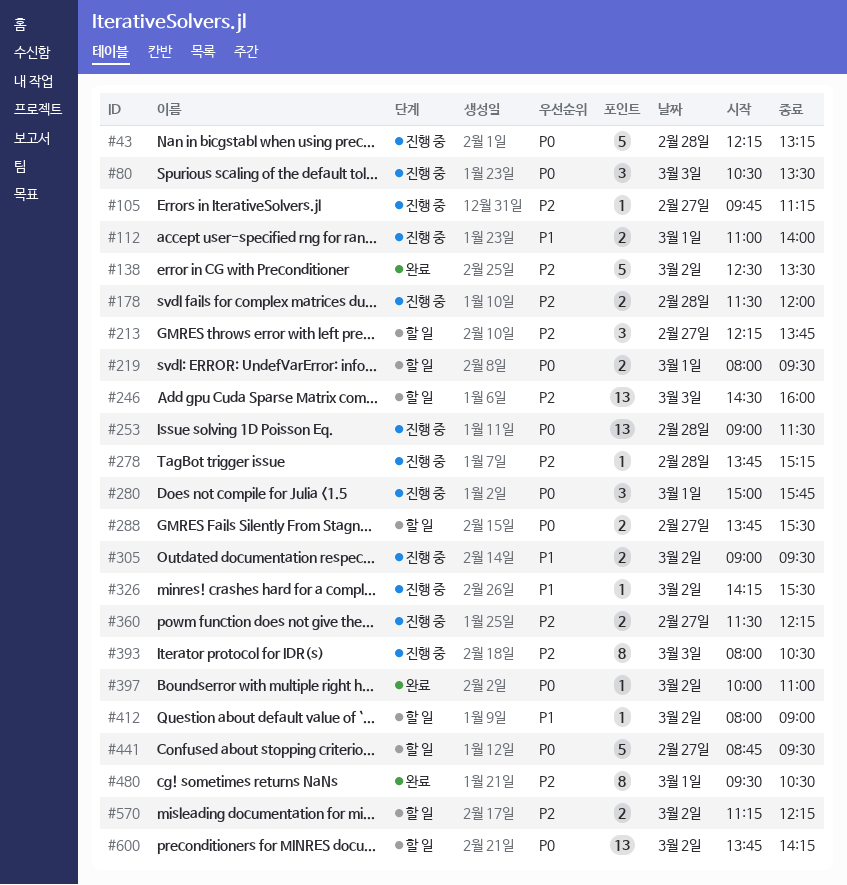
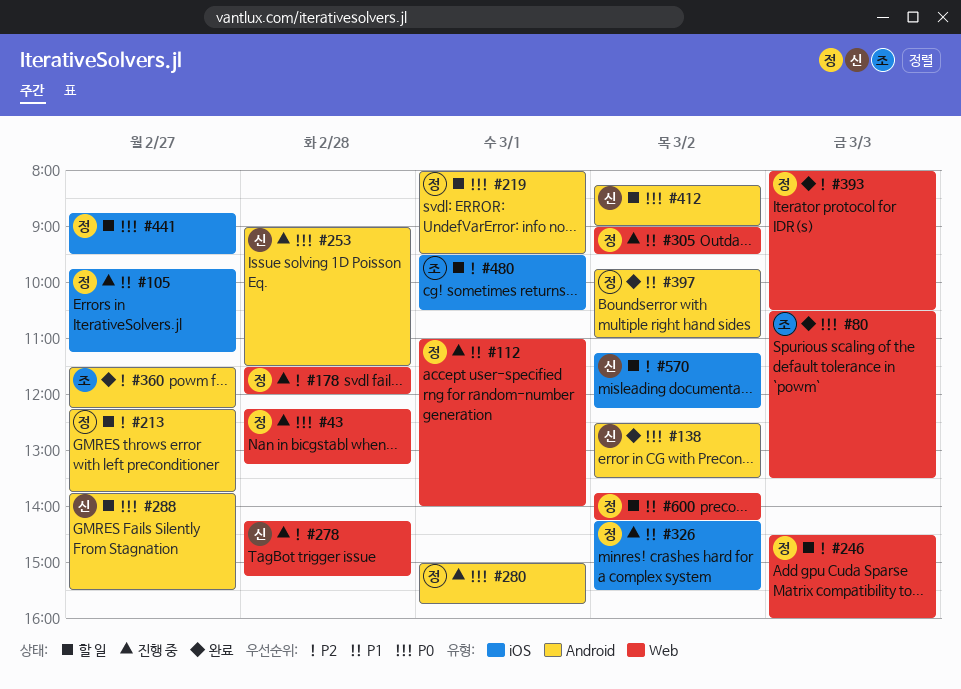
#80, status: 진행 중 -> 완료
#105, priority: P2 -> P1
#138, priority: P2 -> P0
#278, begins: 13:45 -> 14:15
#360, status: 진행 중 -> 완료
#393, status: 진행 중 -> 완료
#397, priority: P0 -> P1
#397, begins: 10:00 -> 09:45
#412, priority: P1 -> P0
#412, begins: 08:00 -> 08:15
#480, status: 완료 -> 할 일
#600, priority: P0 -> P1

